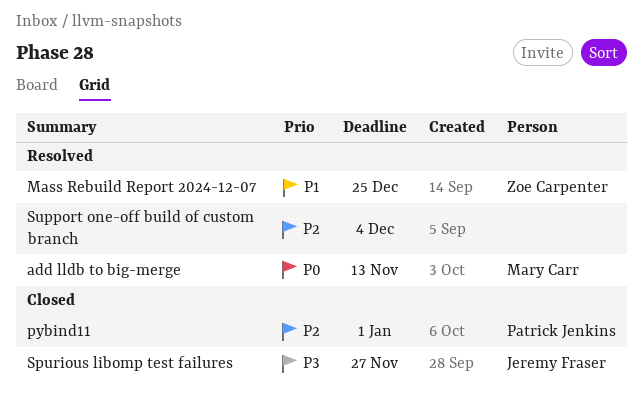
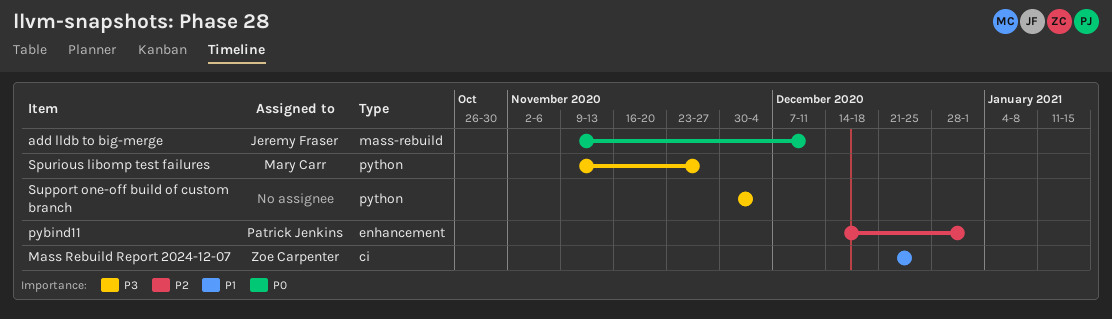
add lldb to big-merge, owner: Mary Carr -> Jeremy Fraser
add lldb to big-merge, due: Nov 13 -> Dec 11
Spurious libomp test failures, owner: Jeremy Fraser -> Mary Carr
Support one-off build of custom branch, priority: P2 -> P3

